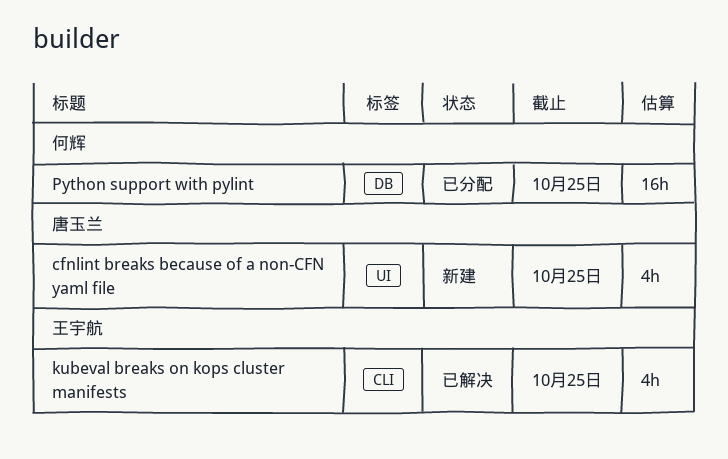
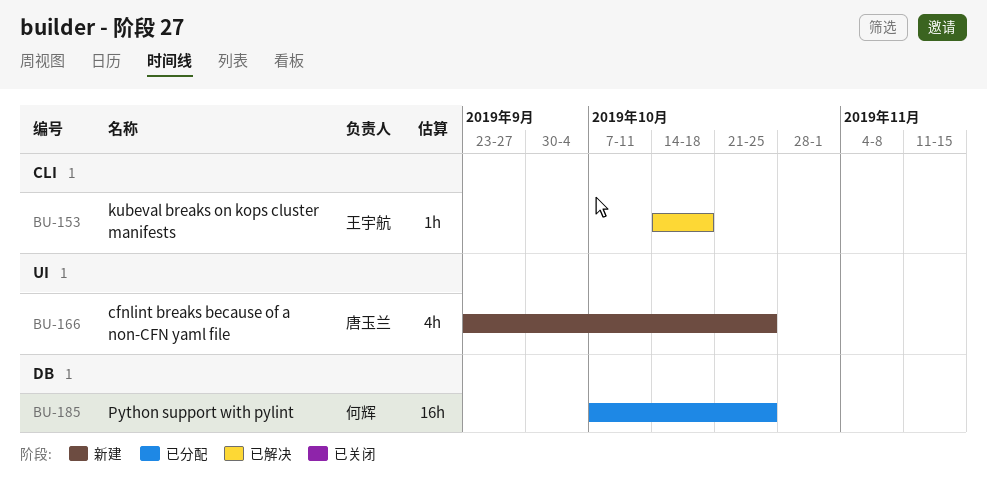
kubeval breaks on kops cluster manifests, estimate: 4h -> 1h
kubeval breaks on kops cluster manifests, due: Oct 25 -> Oct 18

